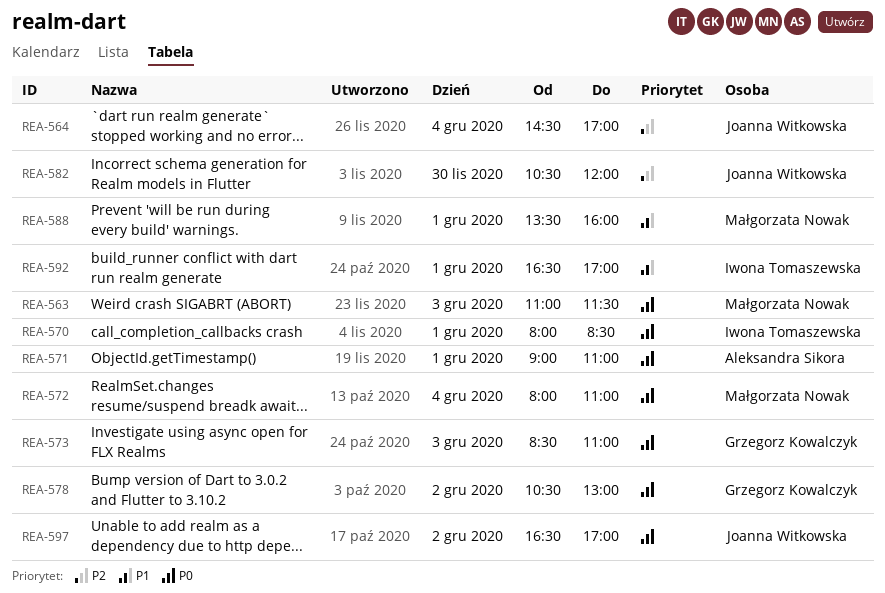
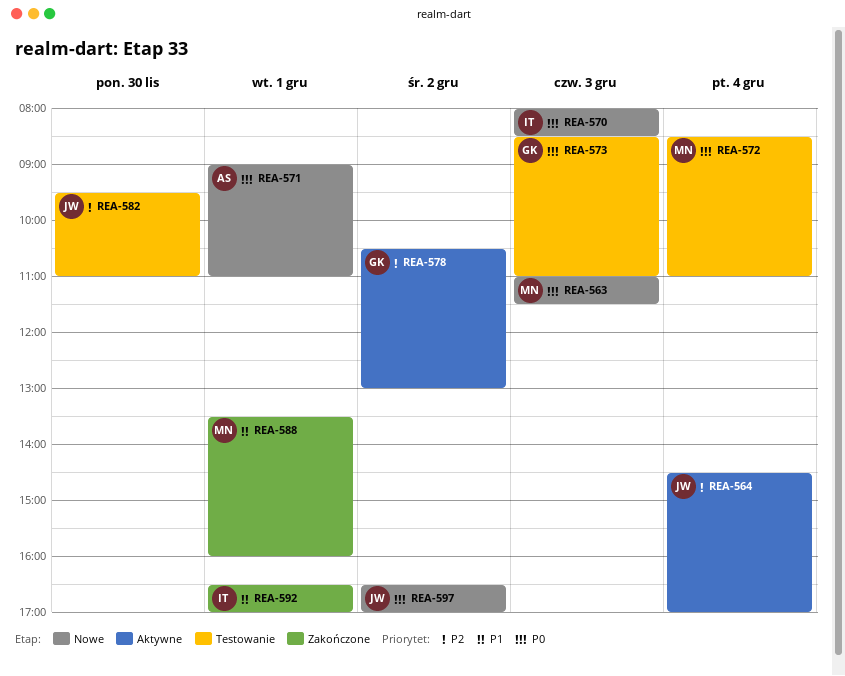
REA-570, day: Dec 1 -> Dec 3
REA-572, begins: 08:00 -> 08:30
REA-578, priority: P0 -> P2
REA-582, begins: 10:30 -> 09:30
REA-582, ends: 12:00 -> 11:00

